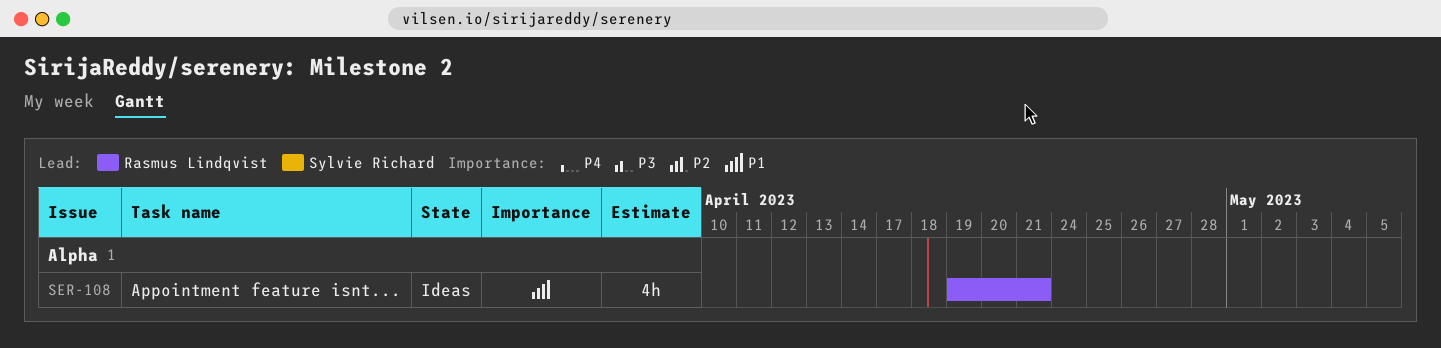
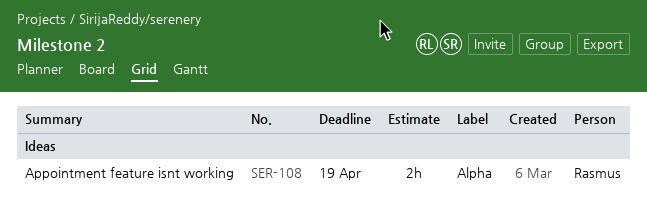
SER-108, estimate: 4h -> 2h
SER-108, due: Apr 21 -> Apr 19

